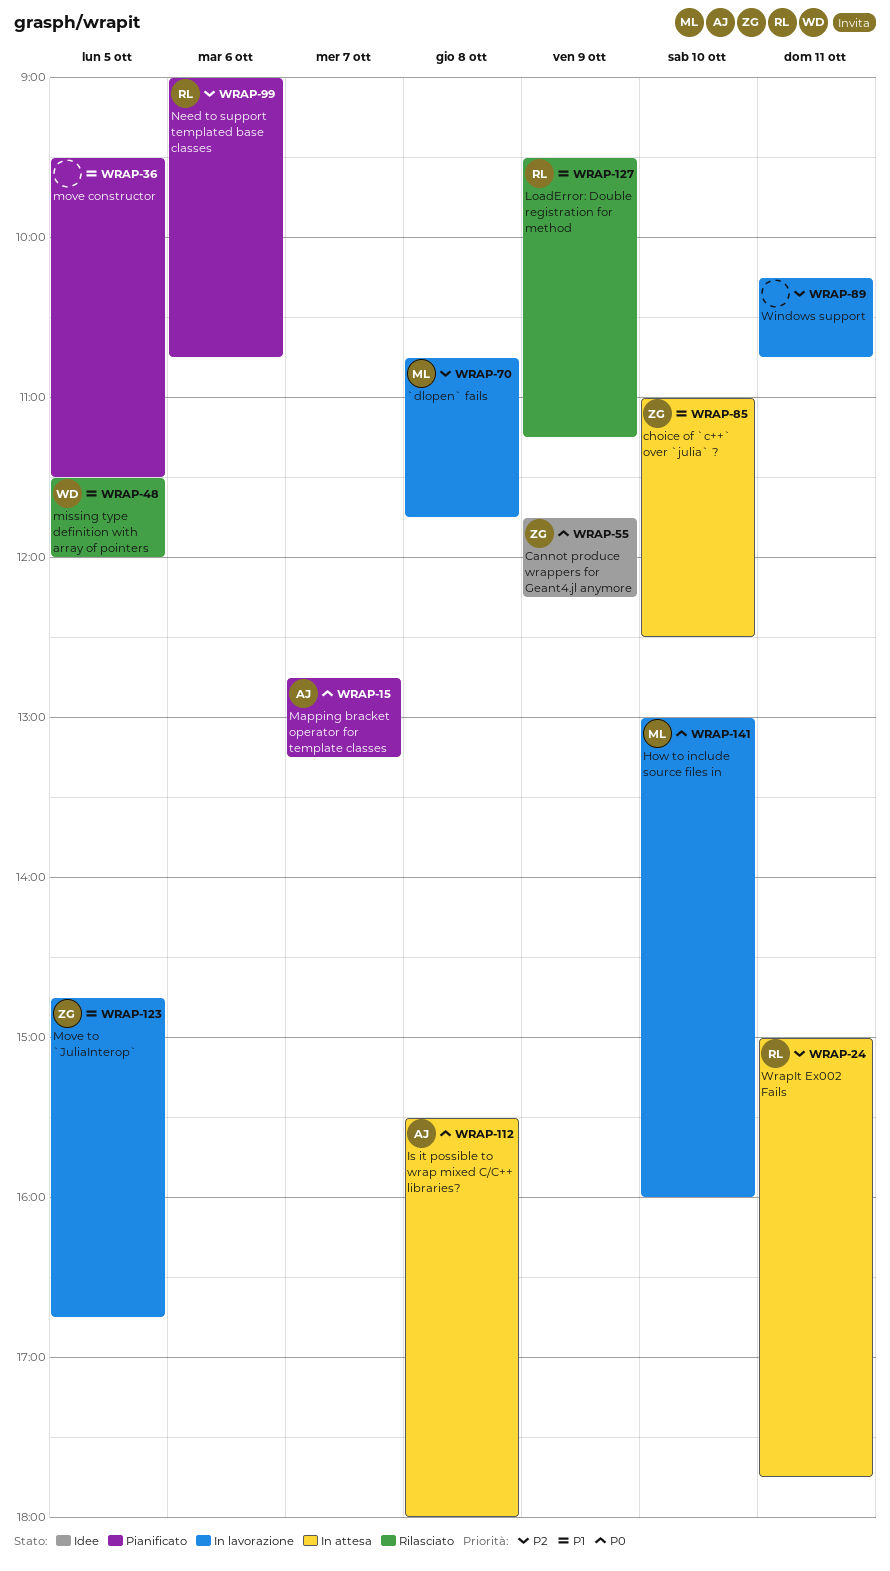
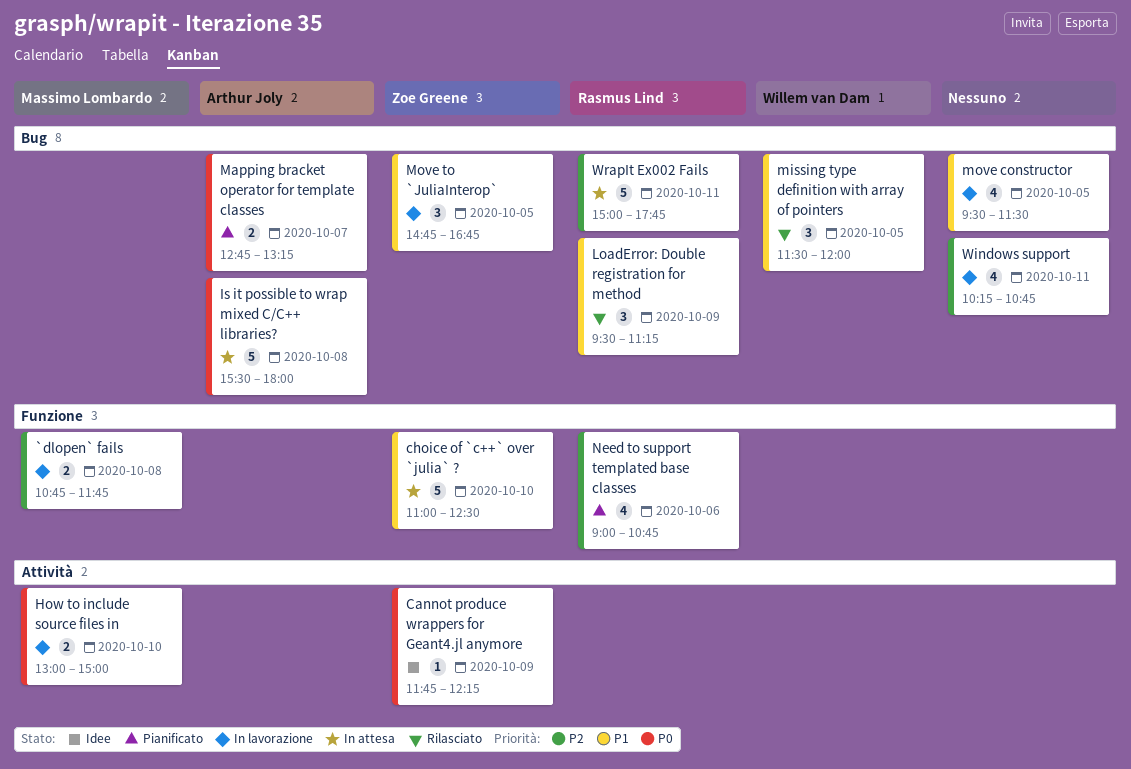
How to include source files in, ends: 16:00 -> 15:00
move constructor, status: Pianificato -> In lavorazione

